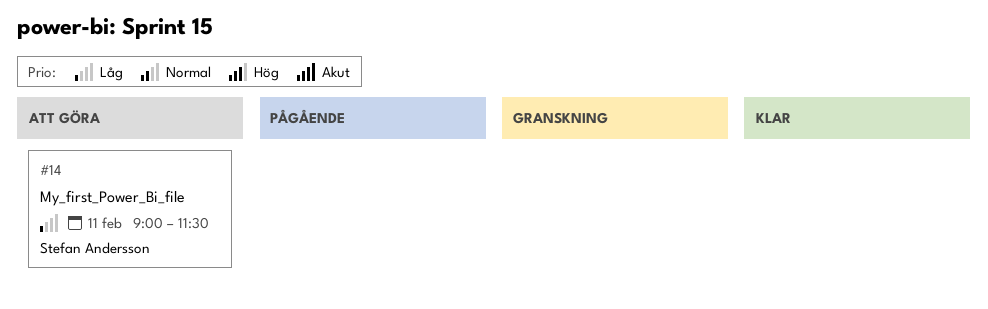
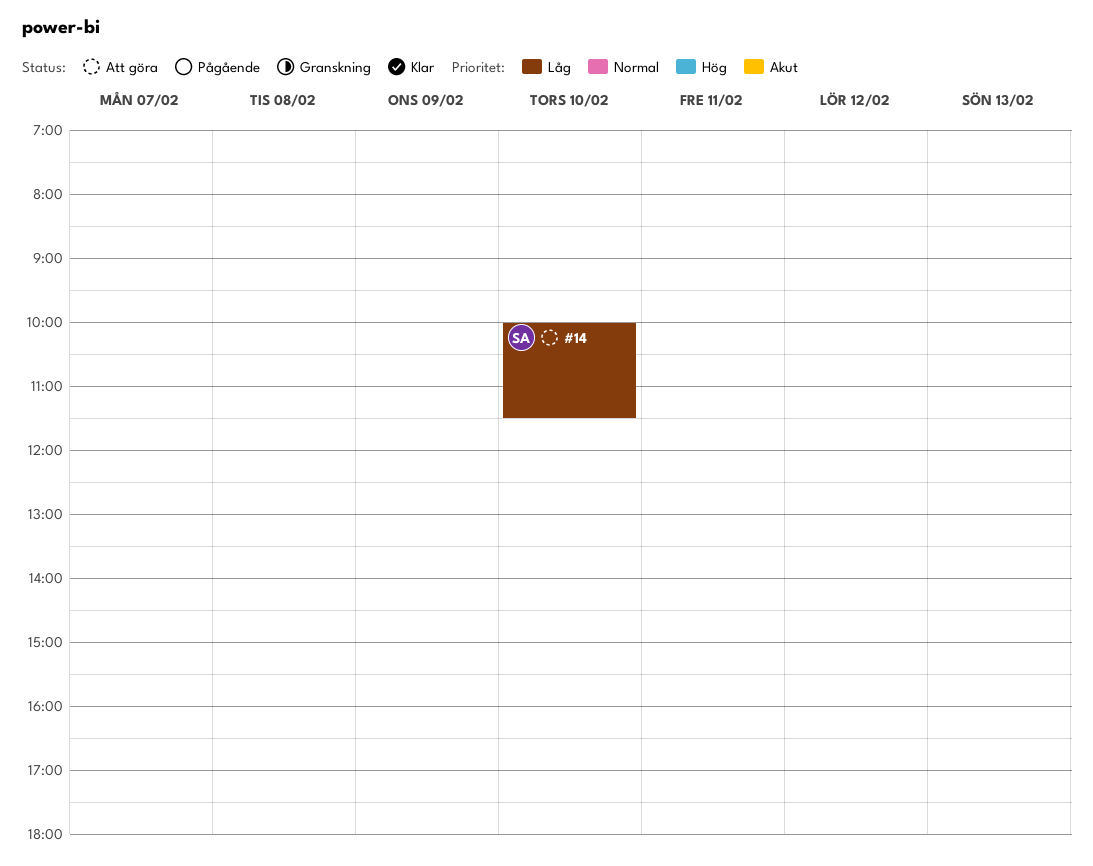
#14, day: Feb 11 -> Feb 10
#14, begins: 09:00 -> 10:00

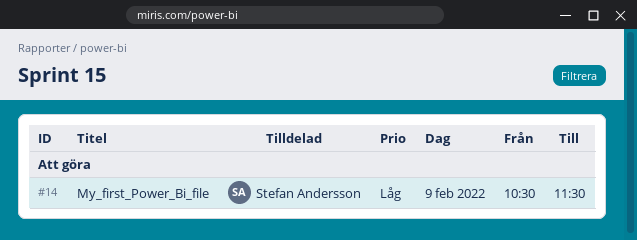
#14, day: Feb 10 -> Feb 9
#14, begins: 10:00 -> 10:30

